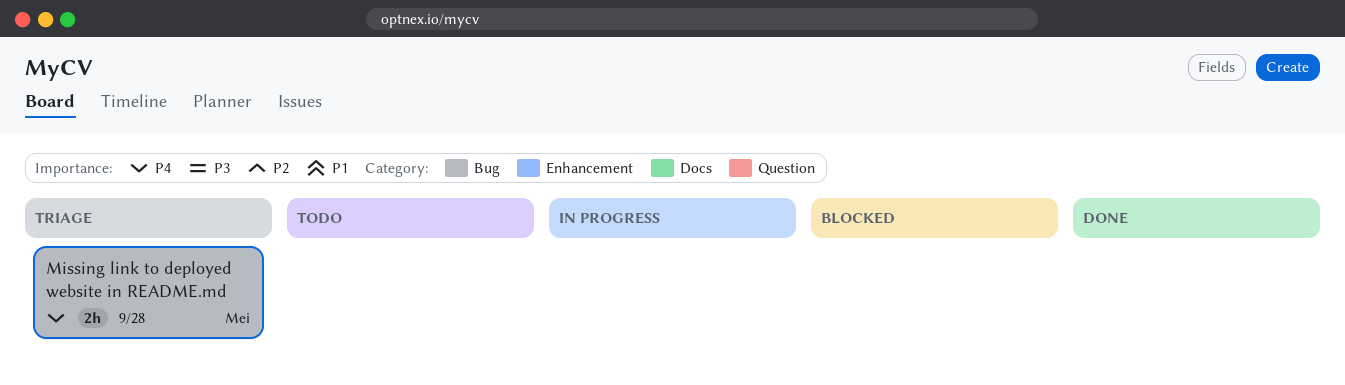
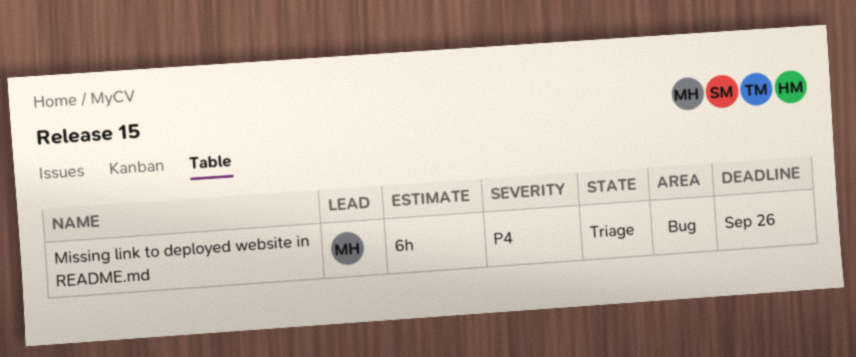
Missing link to deployed website in README.md, estimate: 2h -> 6h
Missing link to deployed website in README.md, due: Sep 28 -> Sep 26

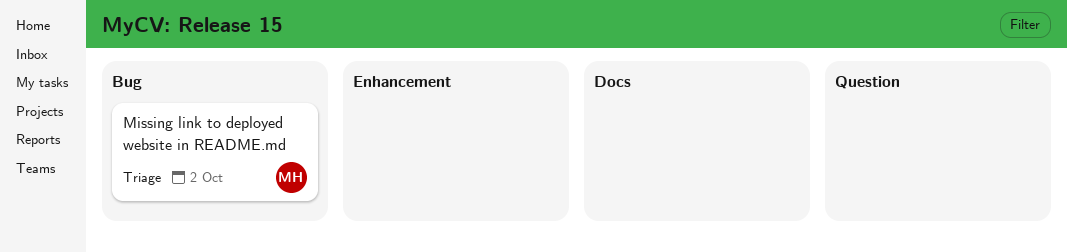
Missing link to deployed website in README.md, due: Sep 26 -> Oct 2

